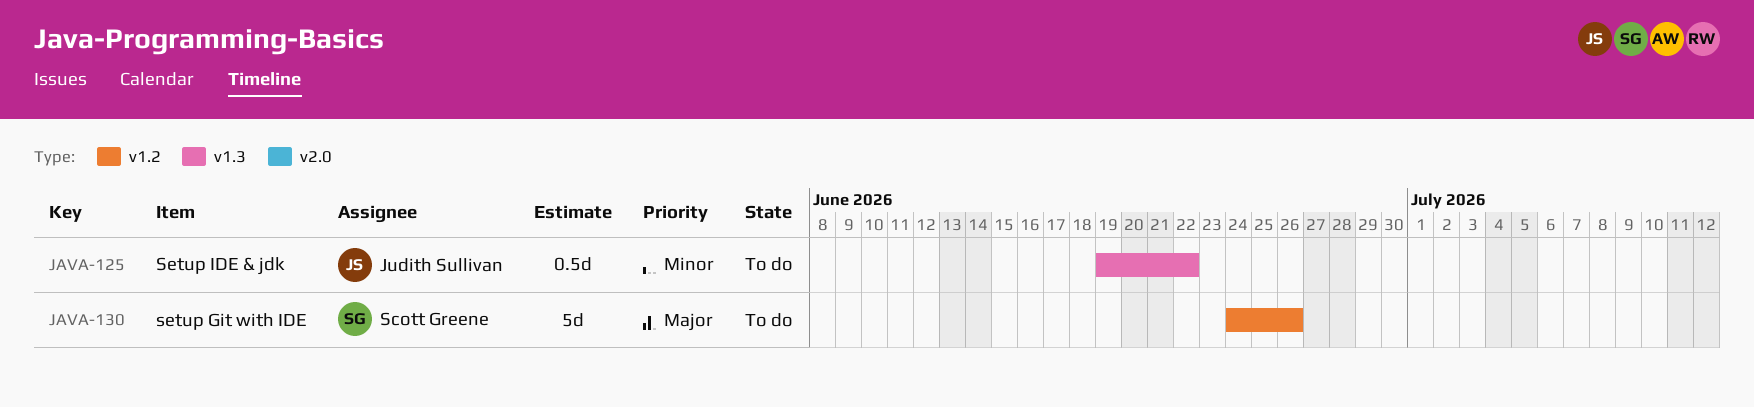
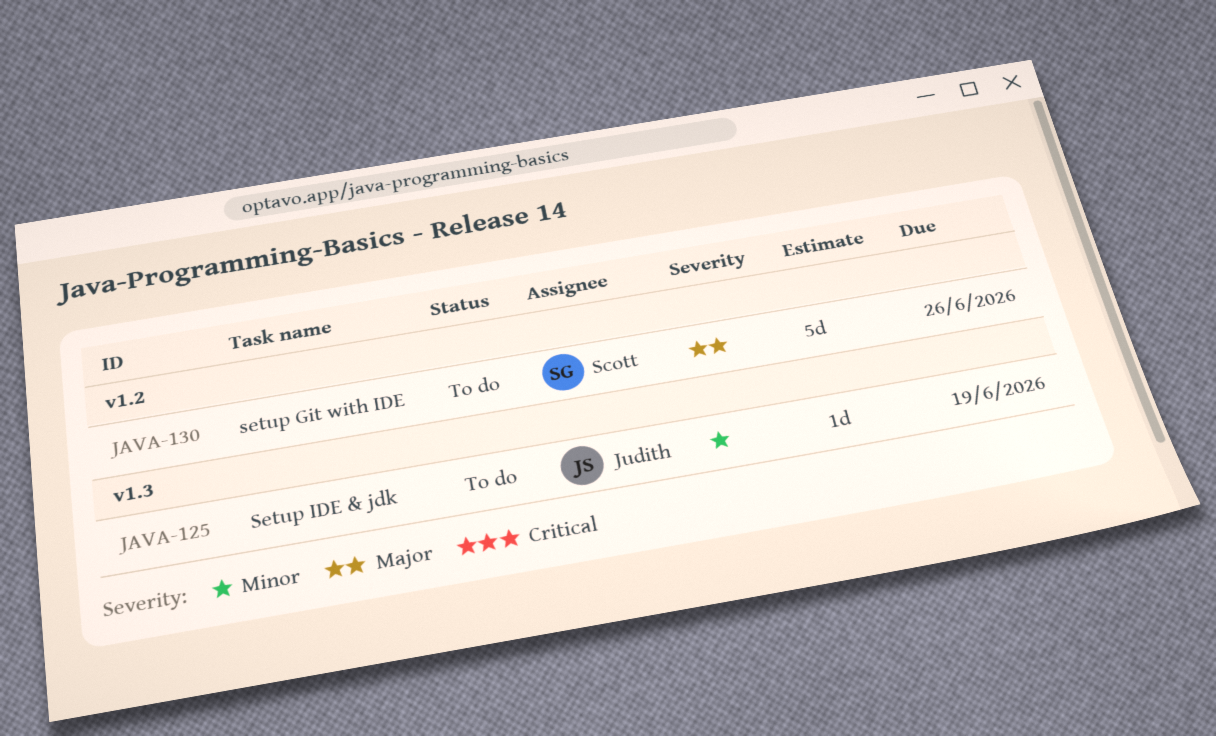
JAVA-125, estimate: 0.5d -> 1d
JAVA-125, due: Jun 22 -> Jun 19

